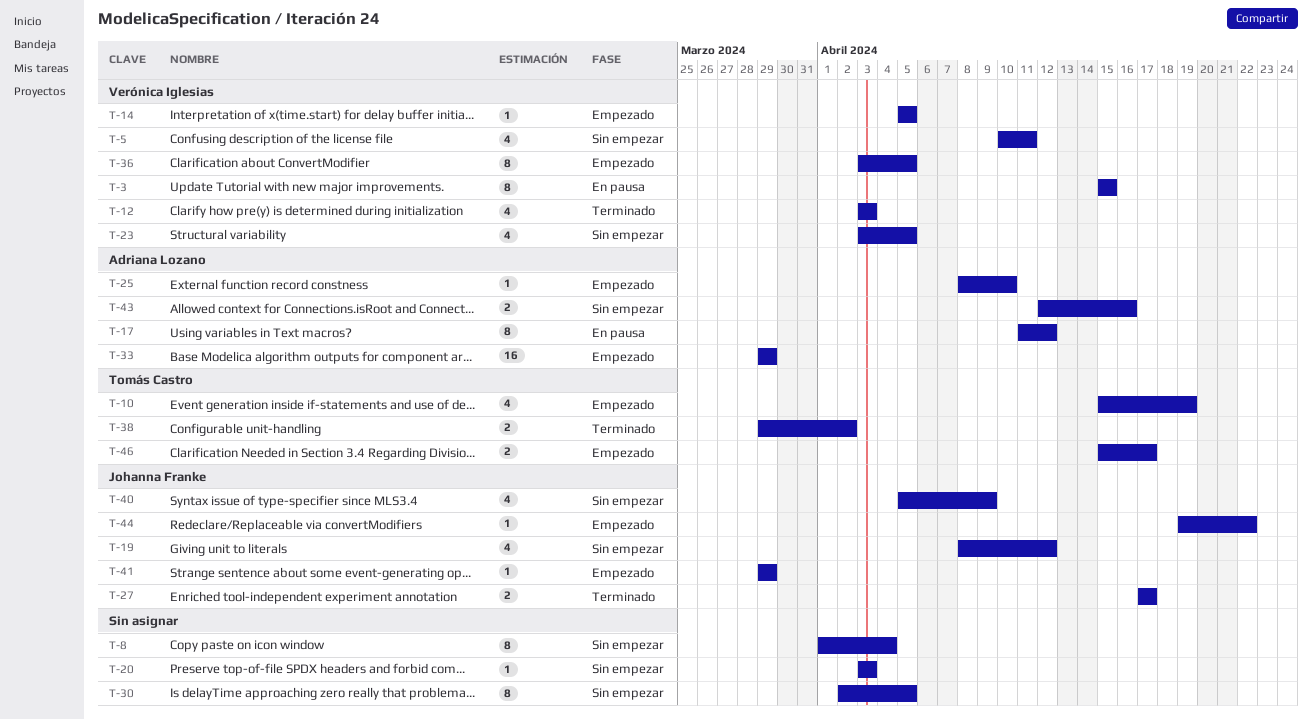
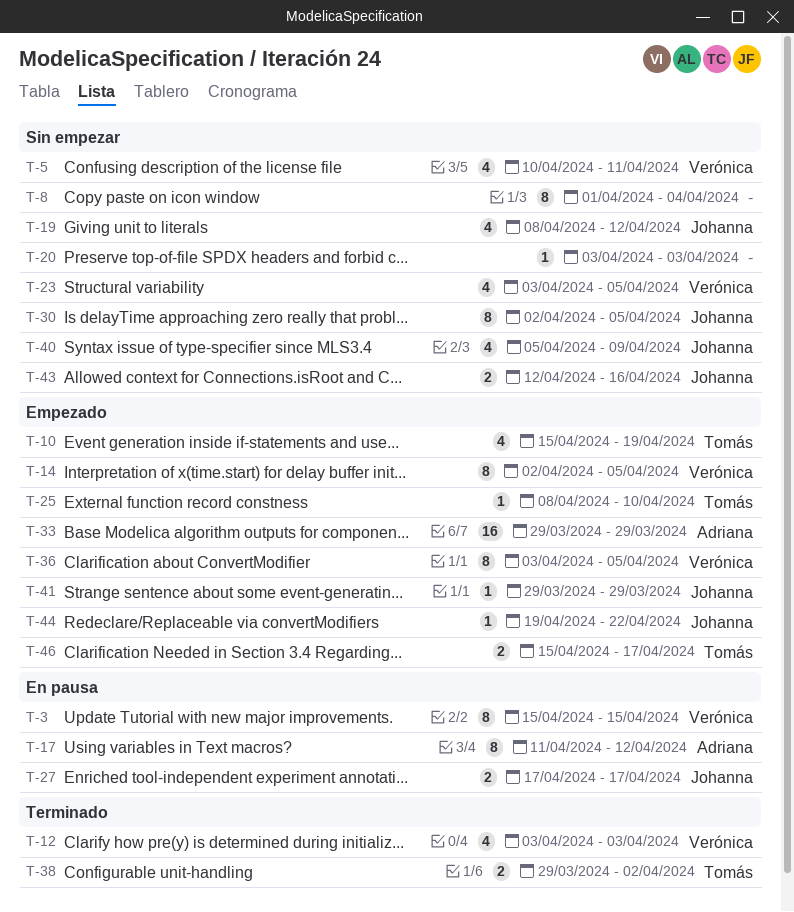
T-14, estimate: 1 -> 8
T-14, start: Apr 5 -> Apr 2
T-25, owner: Adriana Lozano -> Tomás Castro
T-27, status: Terminado -> En pausa
T-30, owner: none -> Johanna Franke
T-43, owner: Adriana Lozano -> Johanna Franke

